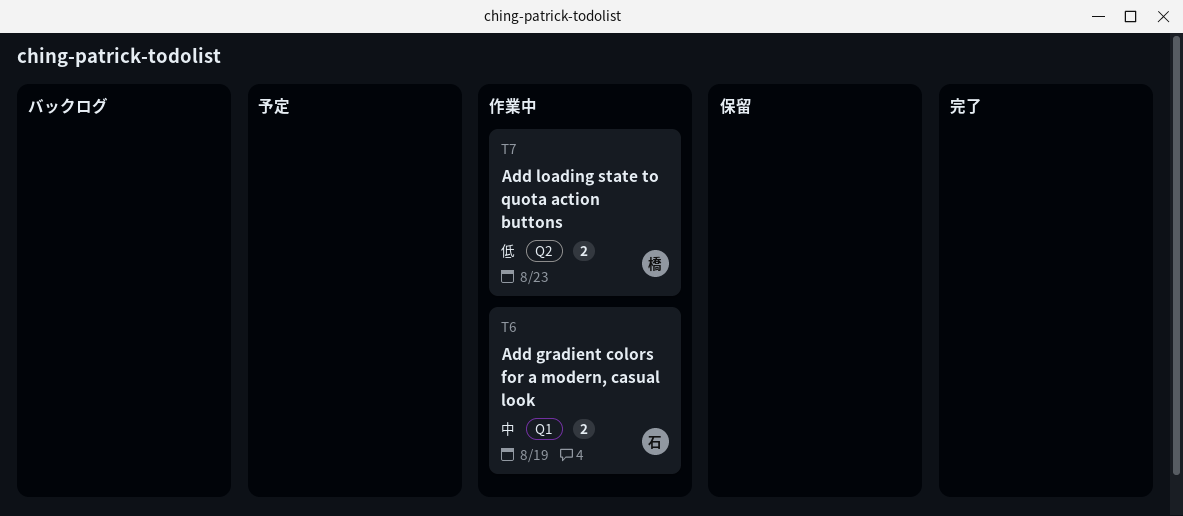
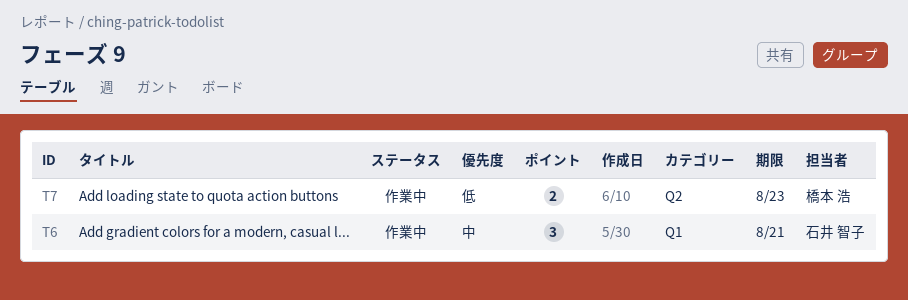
T6, estimate: 2 -> 3
T6, due: Aug 19 -> Aug 21

